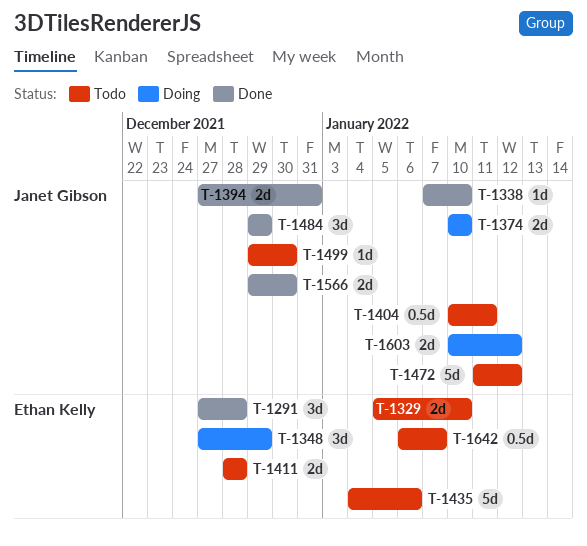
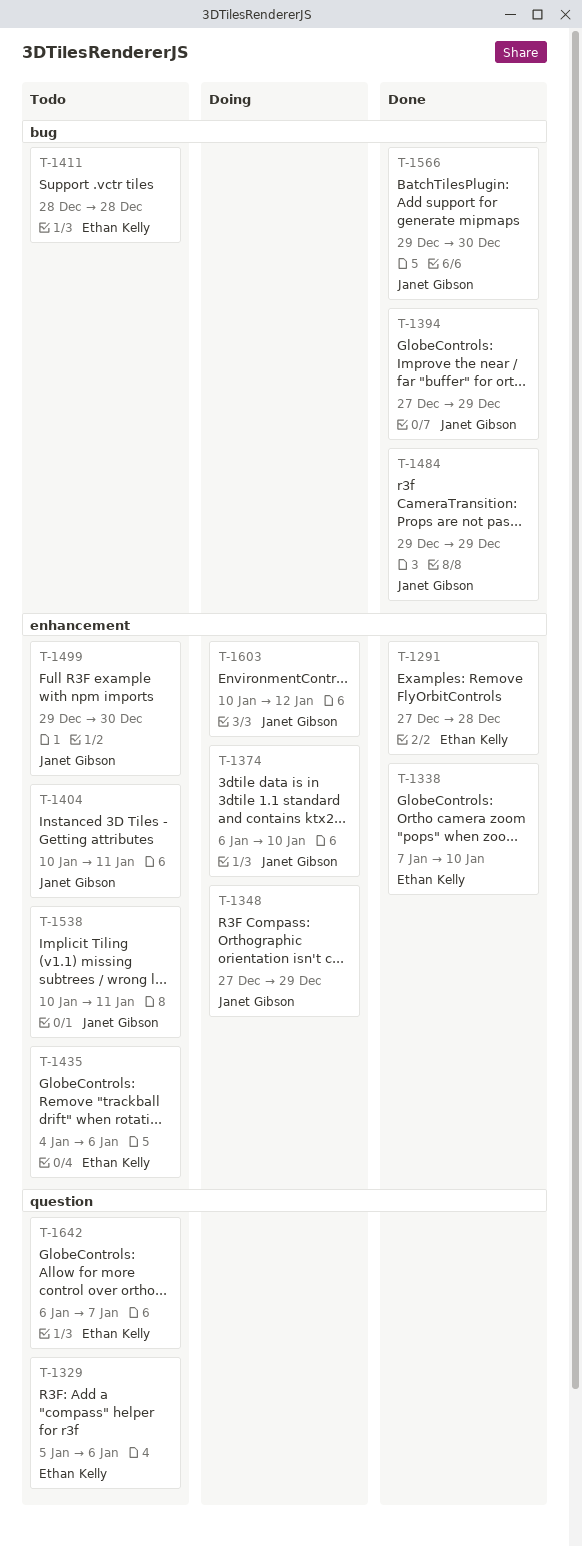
T-1329, due: Jan 10 -> Jan 6
T-1338, owner: Janet Gibson -> Ethan Kelly
T-1348, owner: Ethan Kelly -> Janet Gibson
T-1374, start: Jan 10 -> Jan 6
T-1394, due: Dec 31 -> Dec 29
T-1472: present -> none
T-1538: none -> present

